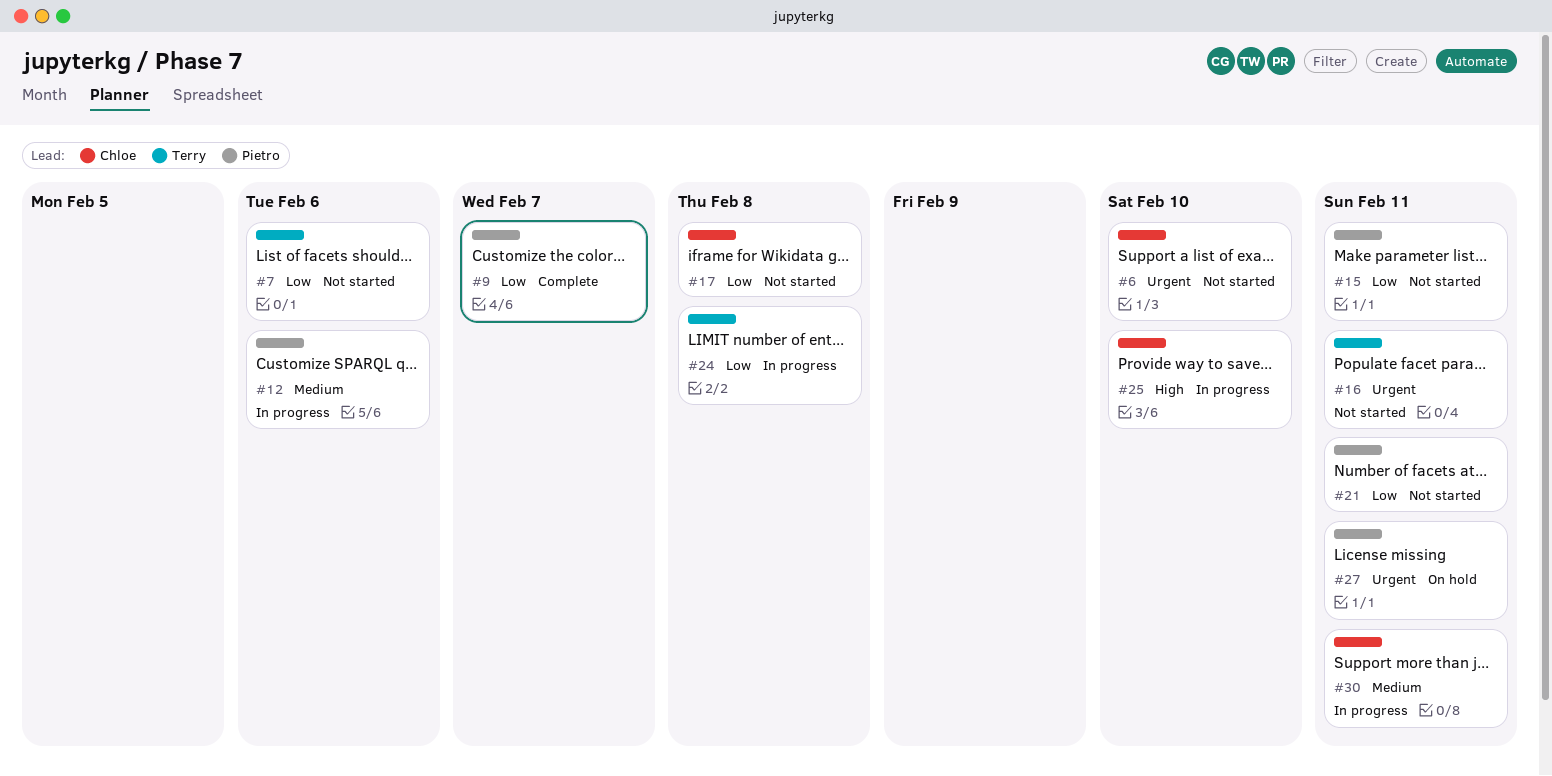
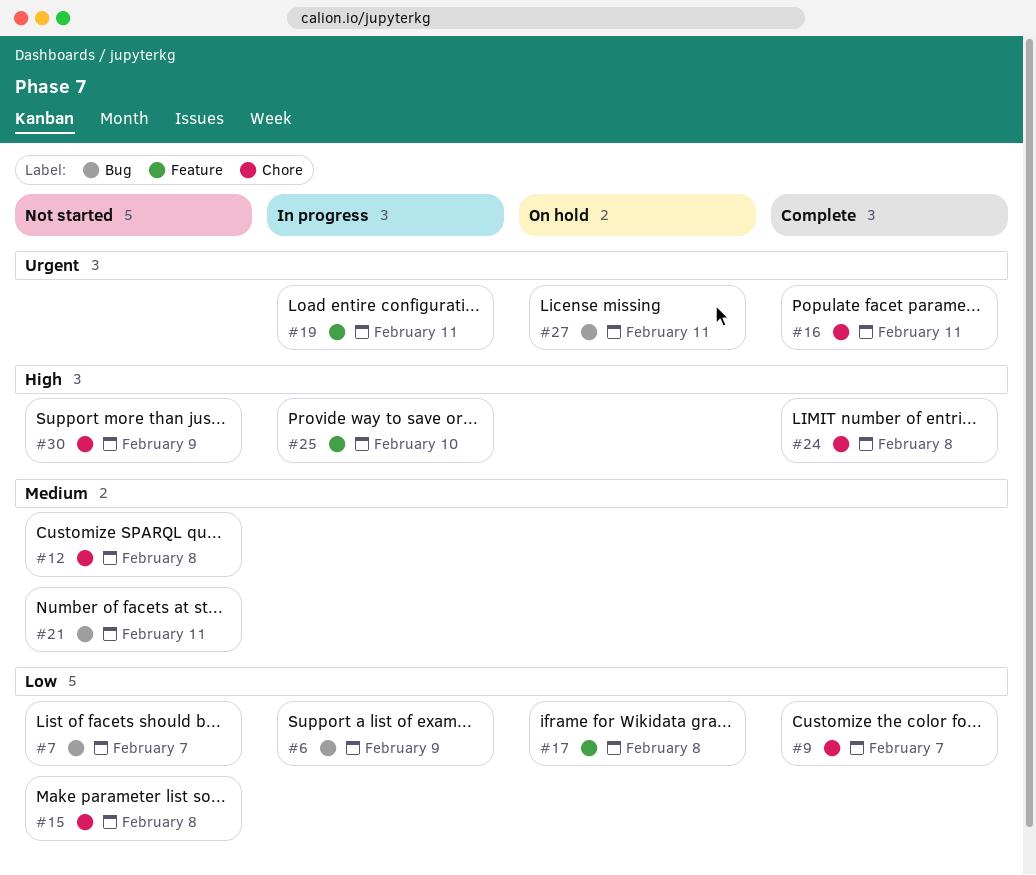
#6, status: Not started -> In progress
#6, priority: Urgent -> Low
#6, due: Feb 10 -> Feb 9
#7, due: Feb 6 -> Feb 7
#12, status: In progress -> Not started
#12, due: Feb 6 -> Feb 8
#15, due: Feb 11 -> Feb 8
#16, status: Not started -> Complete
#17, status: Not started -> On hold
#19: none -> present
#21, priority: Low -> Medium
#24, status: In progress -> Complete
#24, priority: Low -> High
#30, status: In progress -> Not started
#30, priority: Medium -> High
#30, due: Feb 11 -> Feb 9

